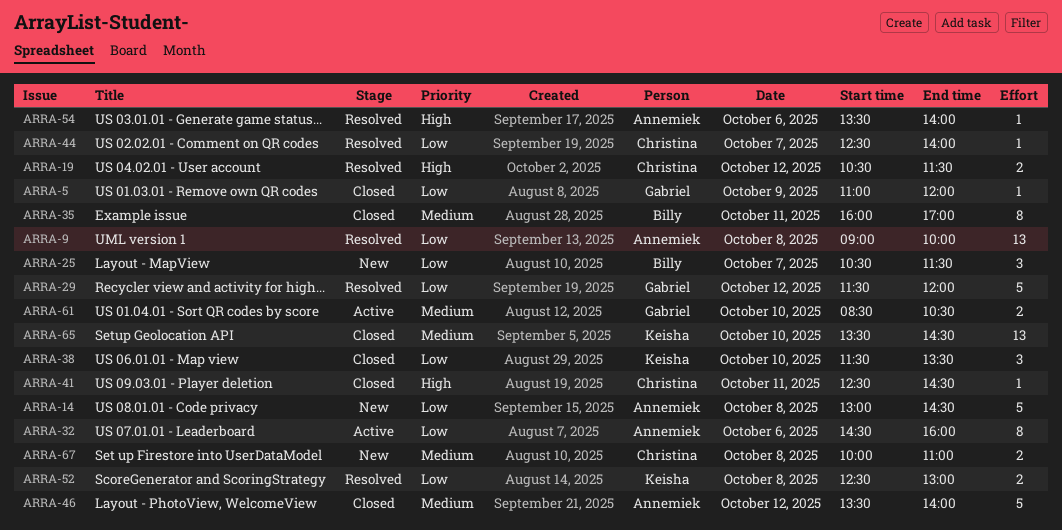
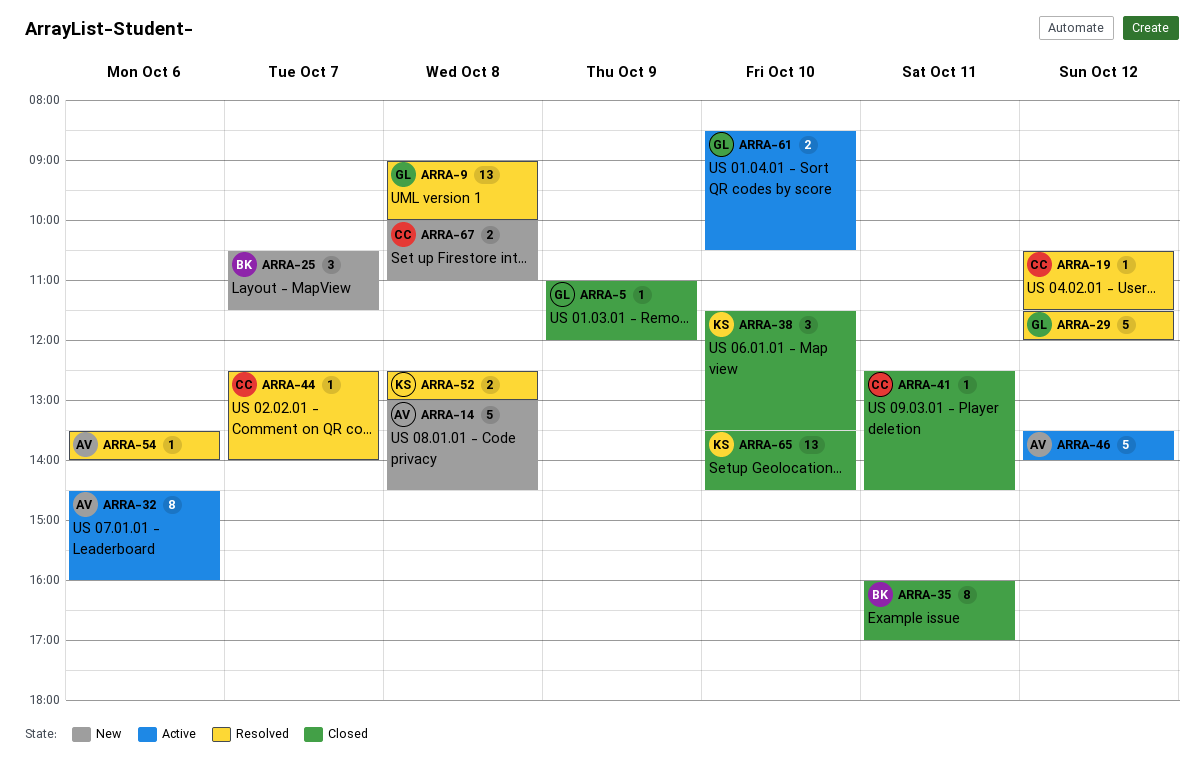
ARRA-9, owner: Annemiek -> Gabriel
ARRA-19, estimate: 2 -> 1
ARRA-46, status: Closed -> Active

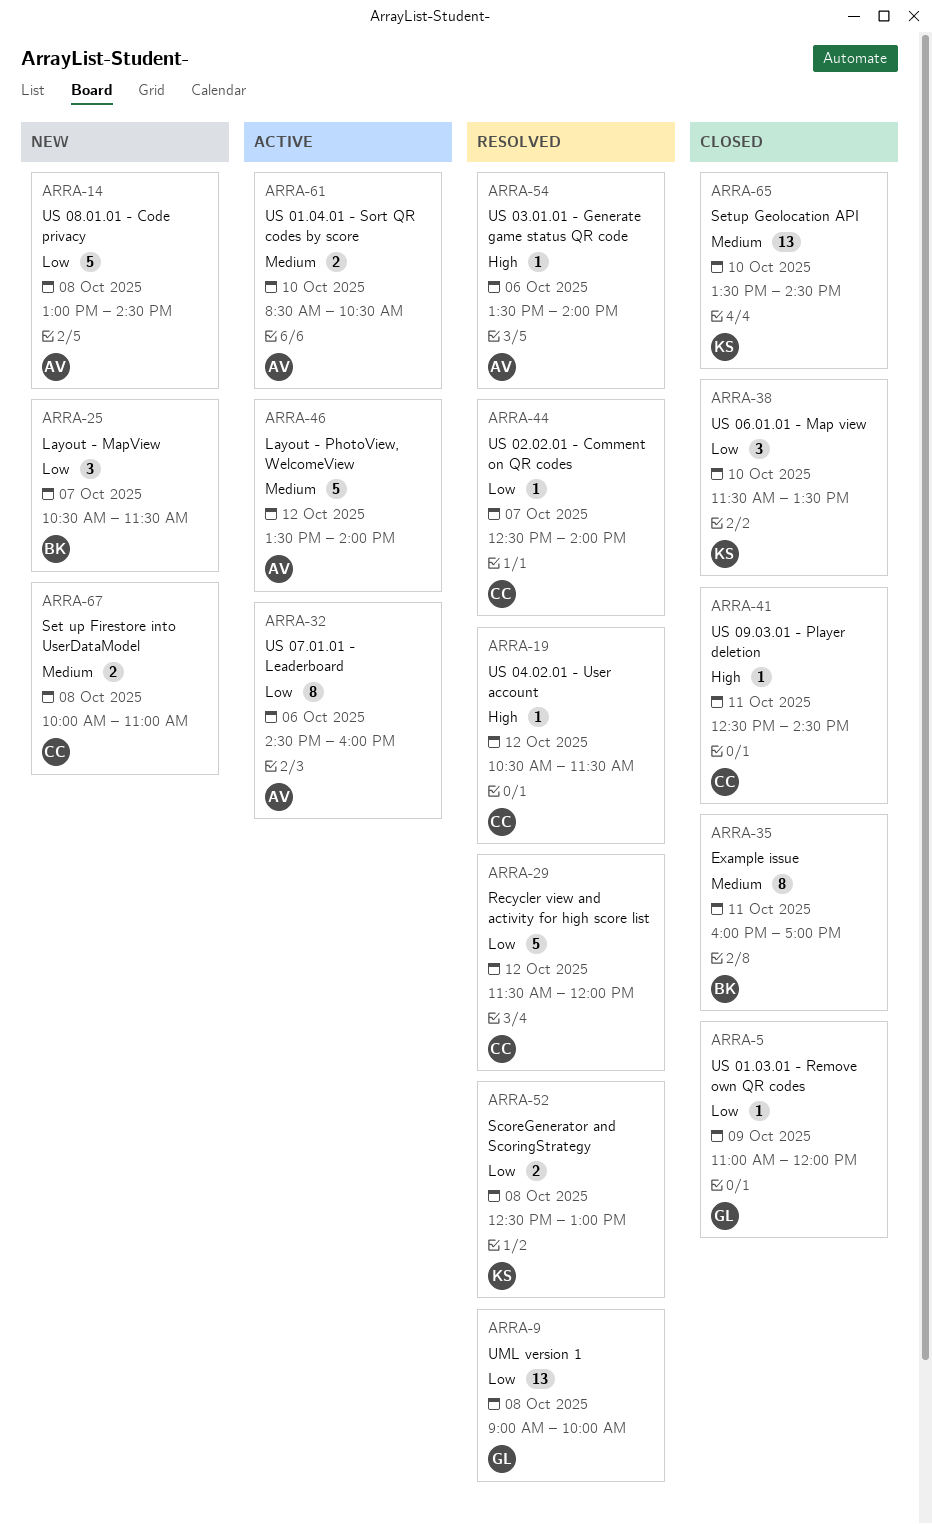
ARRA-29, owner: GL -> CC
ARRA-61, owner: GL -> AV

